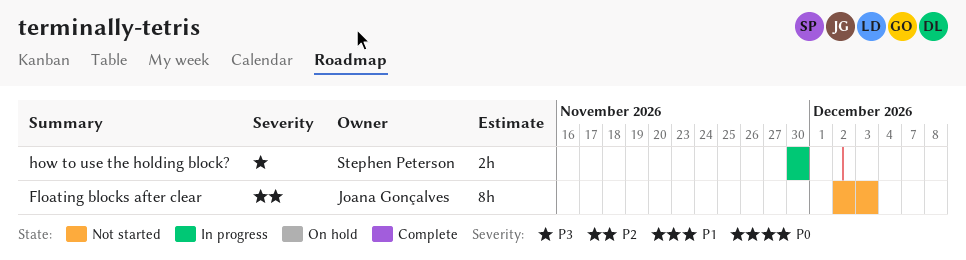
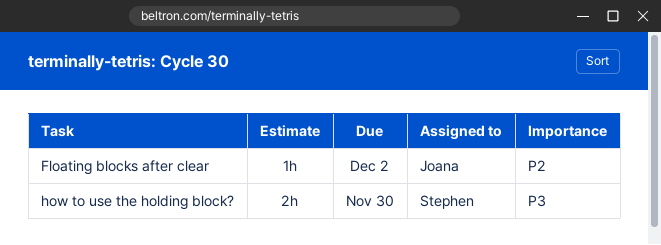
Floating blocks after clear, estimate: 8h -> 1h
Floating blocks after clear, due: Dec 3 -> Dec 2

